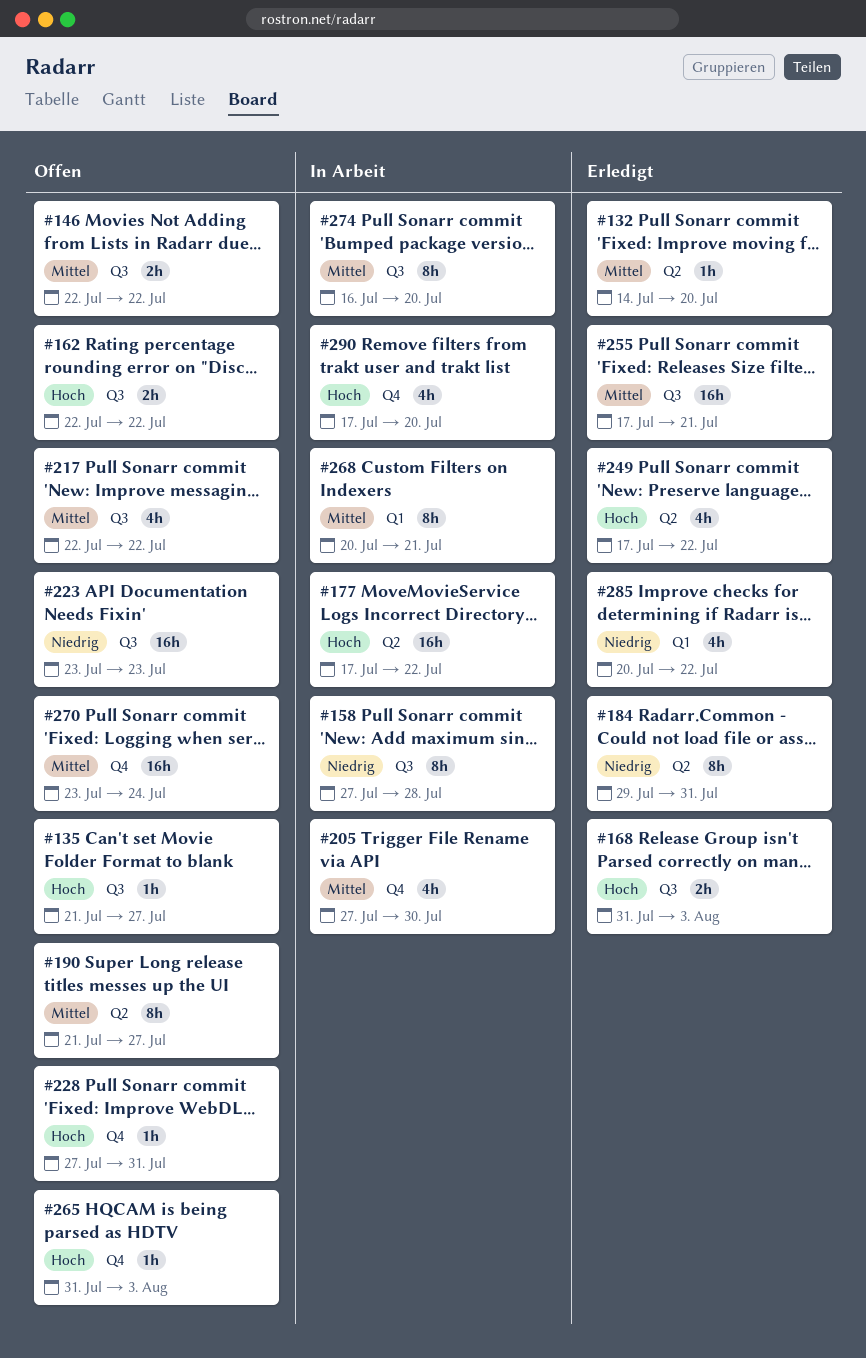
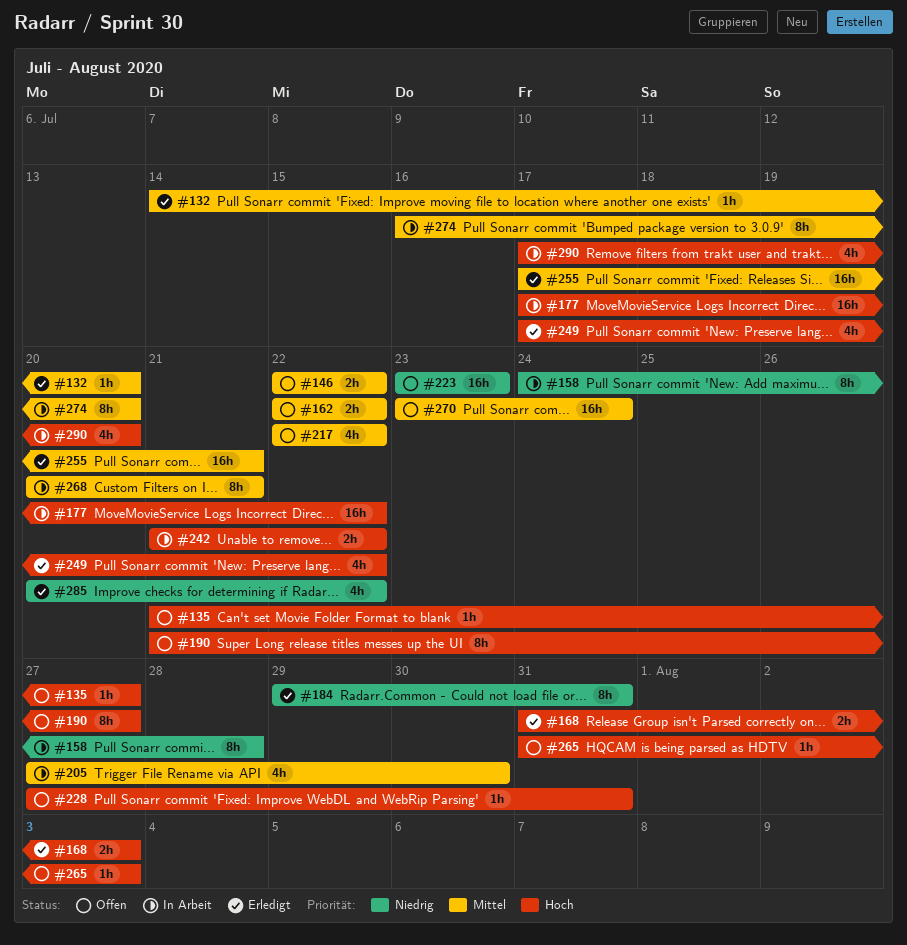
#158, start: Jul 27 -> Jul 24
#162, priority: Hoch -> Mittel
#190, priority: Mittel -> Hoch
#242: none -> present

